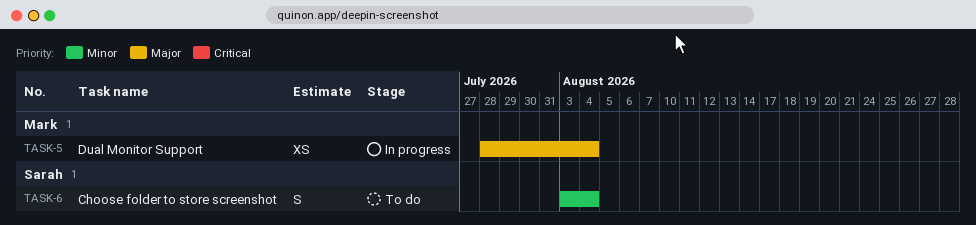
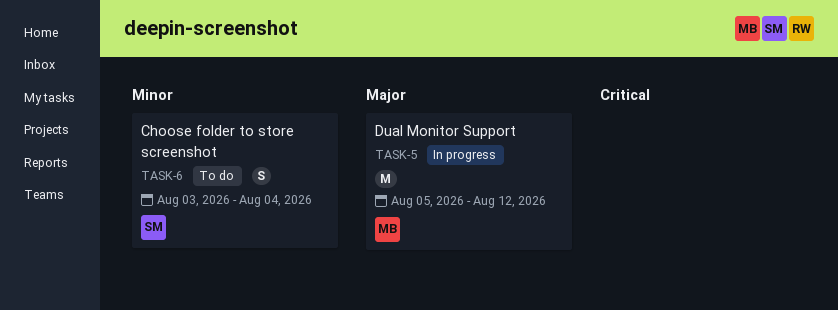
TASK-5, estimate: XS -> M
TASK-5, start: Jul 28 -> Aug 5
TASK-5, due: Aug 4 -> Aug 12

